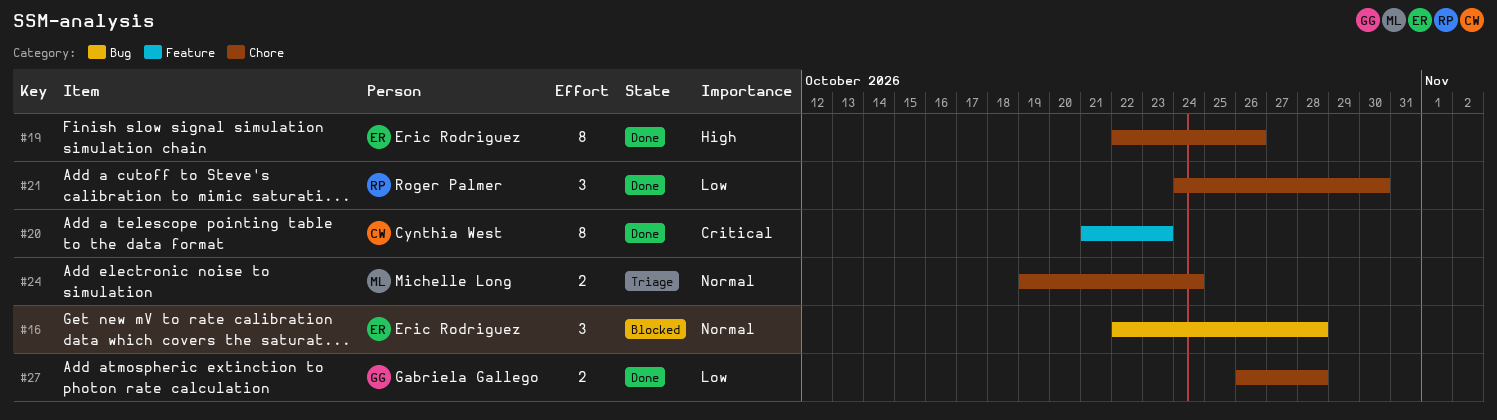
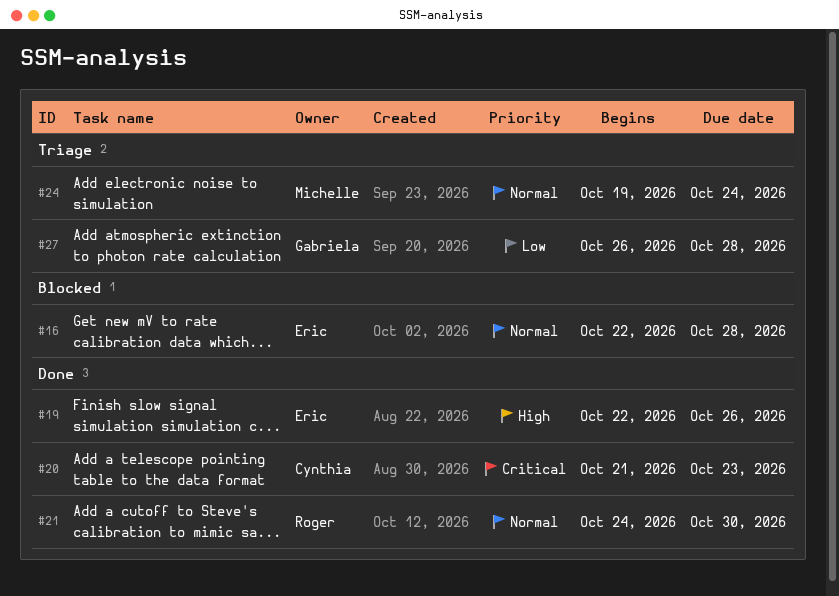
#21, priority: Low -> Normal
#27, status: Done -> Triage

